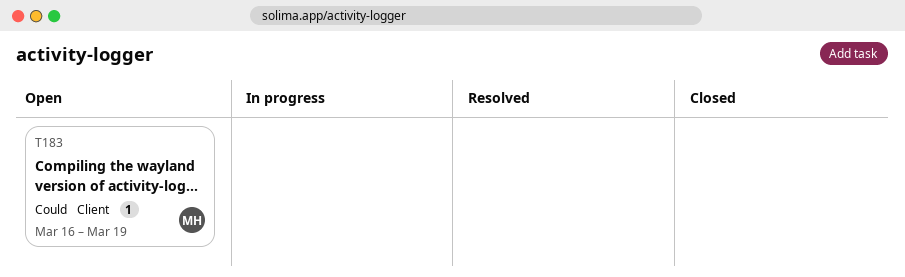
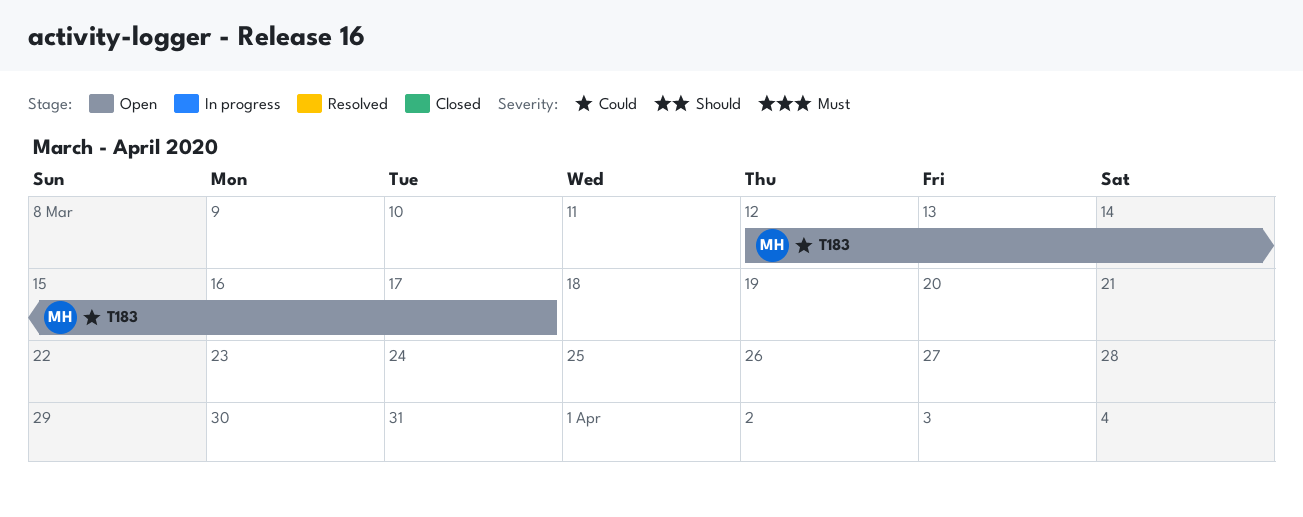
T183, start: Mar 16 -> Mar 12
T183, due: Mar 19 -> Mar 17

